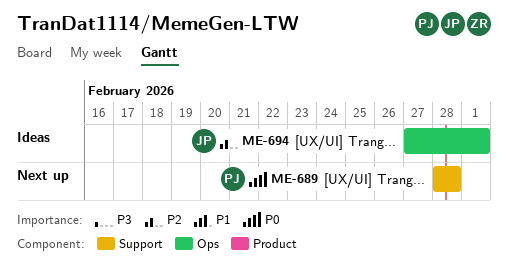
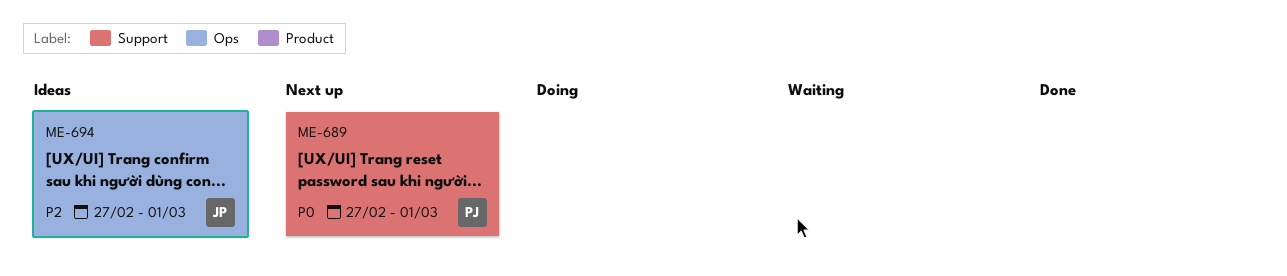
ME-689, start: Feb 28 -> Feb 27
ME-689, due: Feb 28 -> Mar 1

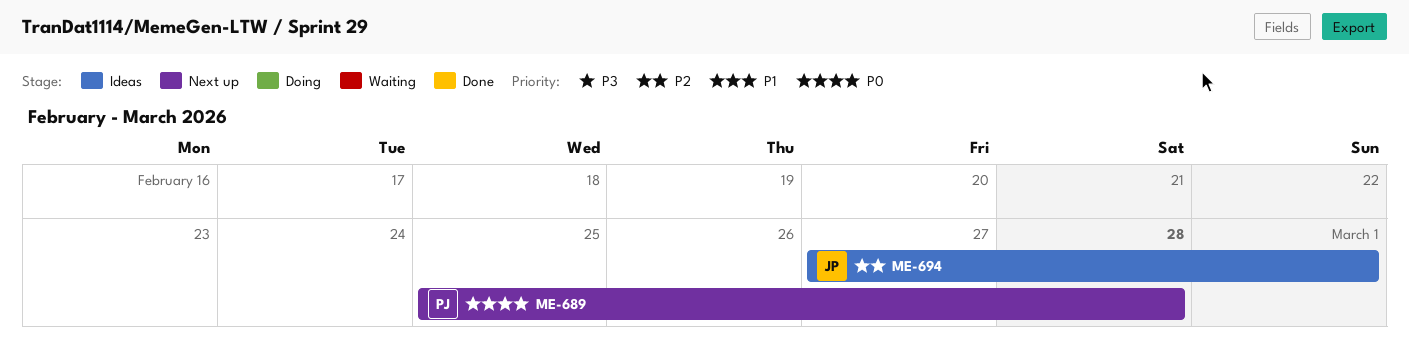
ME-689, start: Feb 27 -> Feb 25
ME-689, due: Mar 1 -> Feb 28

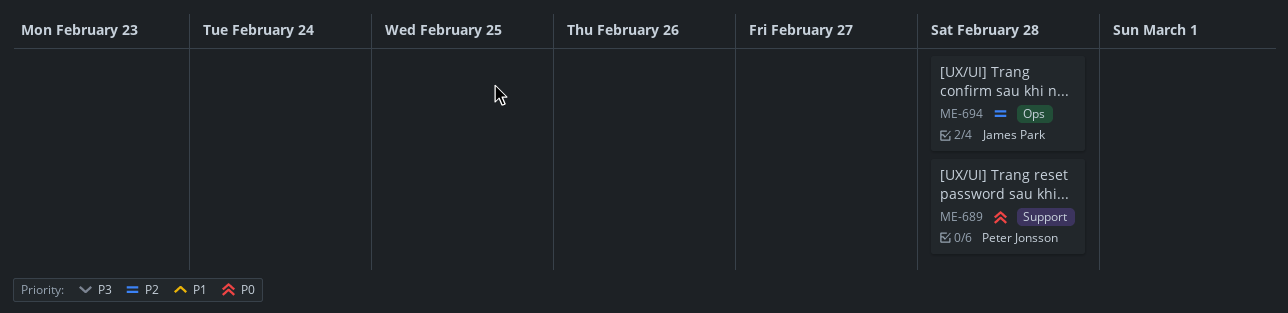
ME-694, due: Mar 1 -> Feb 28

